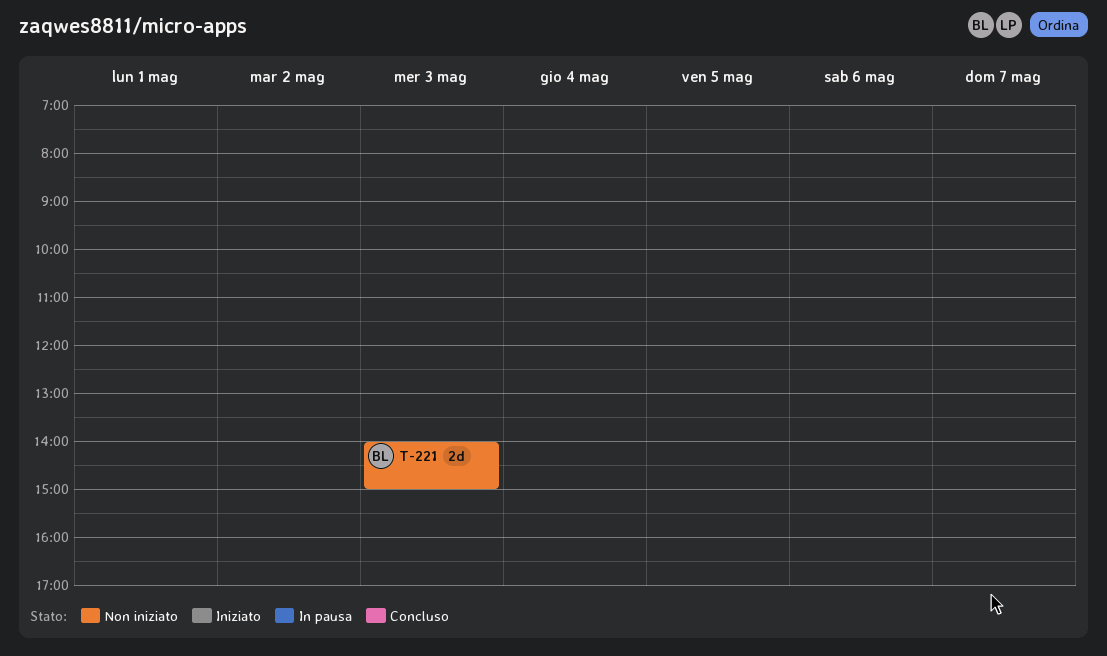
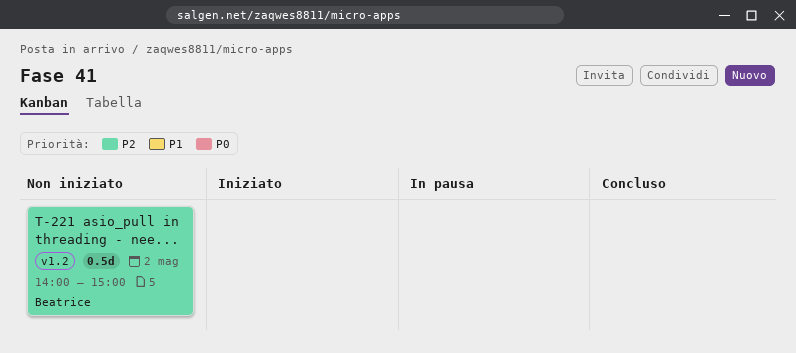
T-221, estimate: 2d -> 0.5d
T-221, day: May 3 -> May 2

